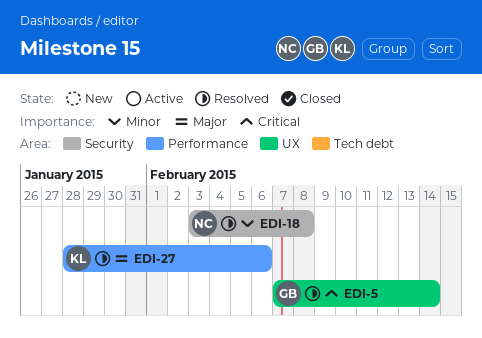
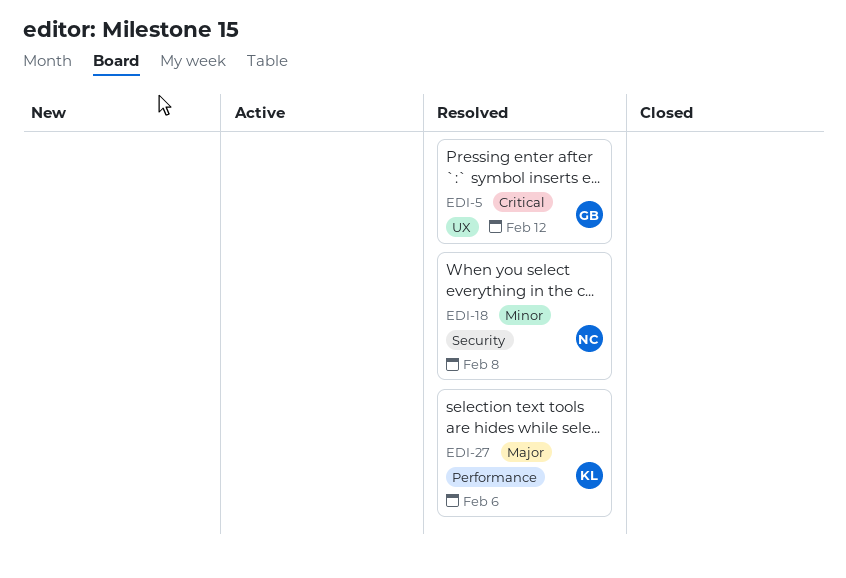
EDI-5, due: Feb 14 -> Feb 12

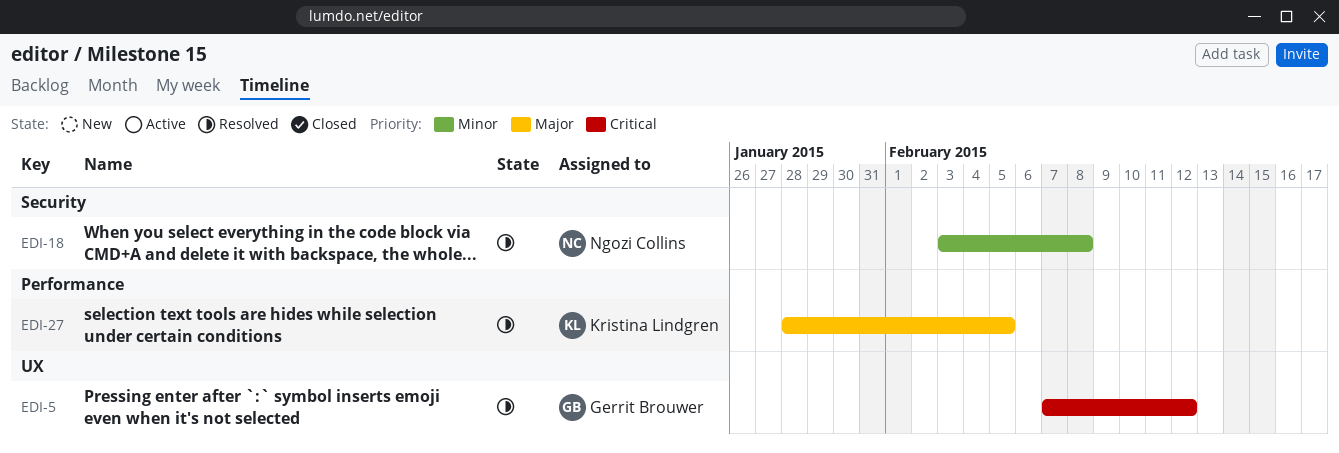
EDI-27, due: Feb 6 -> Feb 5

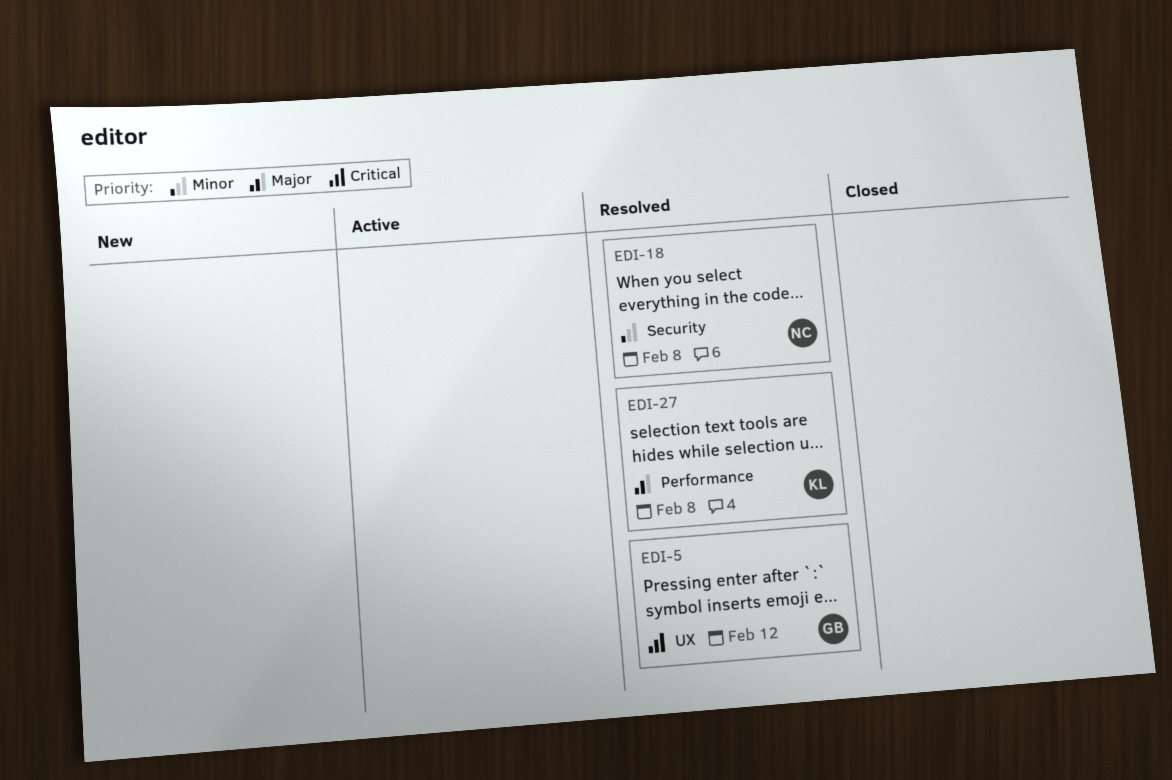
EDI-27, due: Feb 5 -> Feb 8

